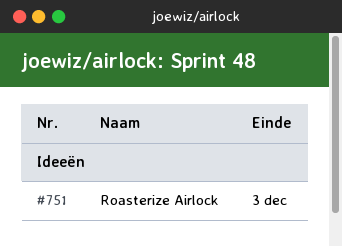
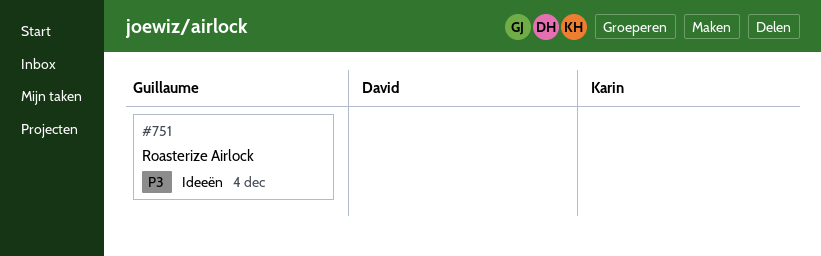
#751, due: Dec 3 -> Dec 4

